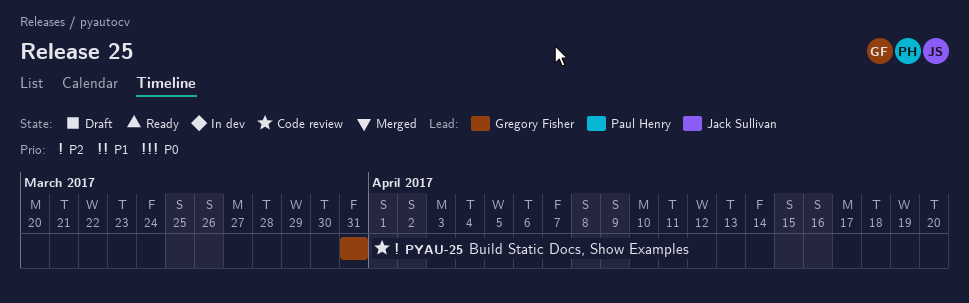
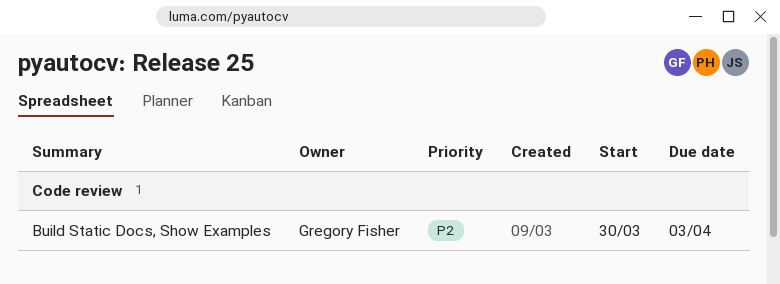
Build Static Docs, Show Examples, start: Mar 31 -> Mar 30
Build Static Docs, Show Examples, due: Mar 31 -> Apr 3

